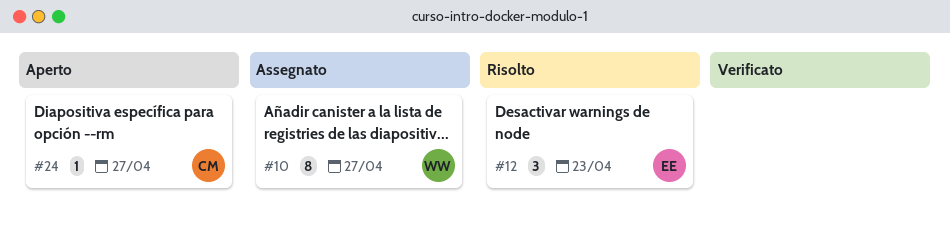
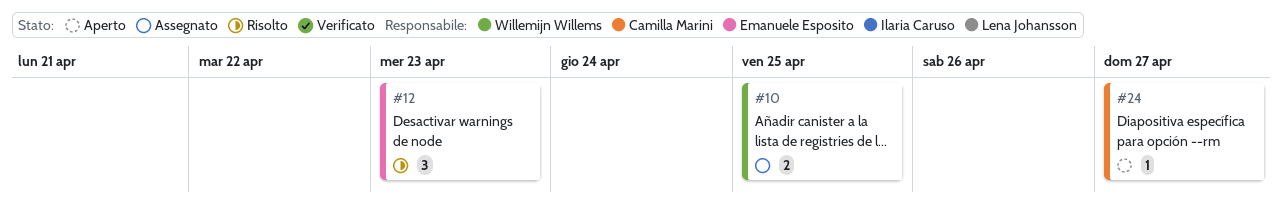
#10, estimate: 8 -> 2
#10, due: Apr 27 -> Apr 25

